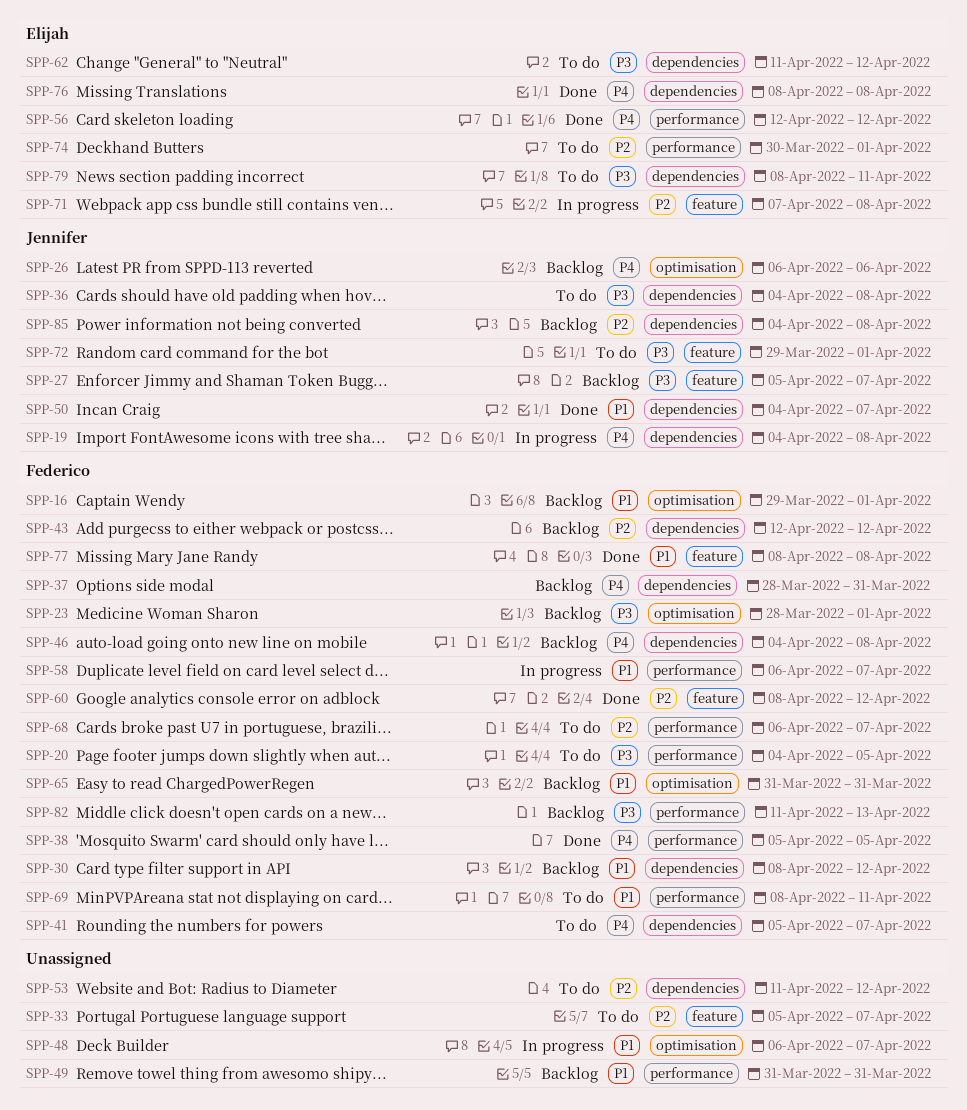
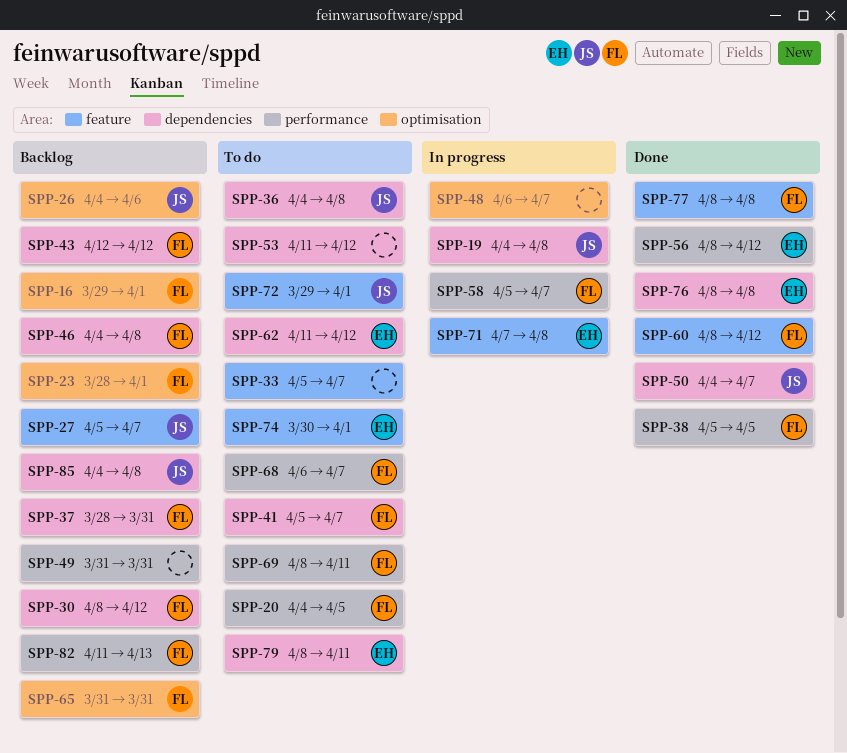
SPP-26, start: Apr 6 -> Apr 4
SPP-56, start: Apr 12 -> Apr 8
SPP-58, start: Apr 6 -> Apr 5
SPP-74, label: performance -> feature

